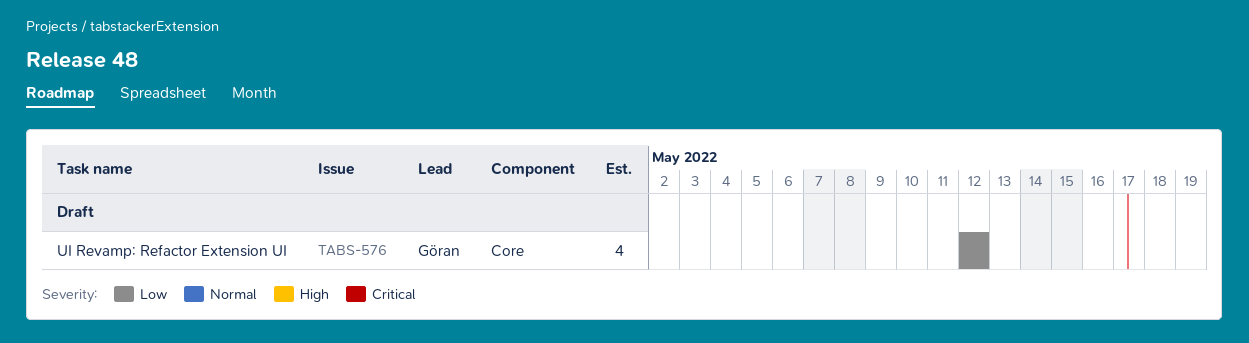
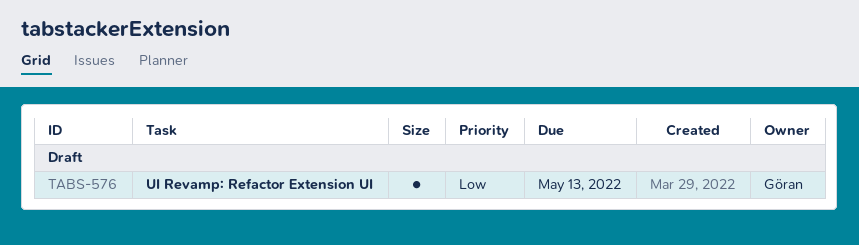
TABS-576, estimate: 4 -> 1
TABS-576, due: May 12 -> May 13

